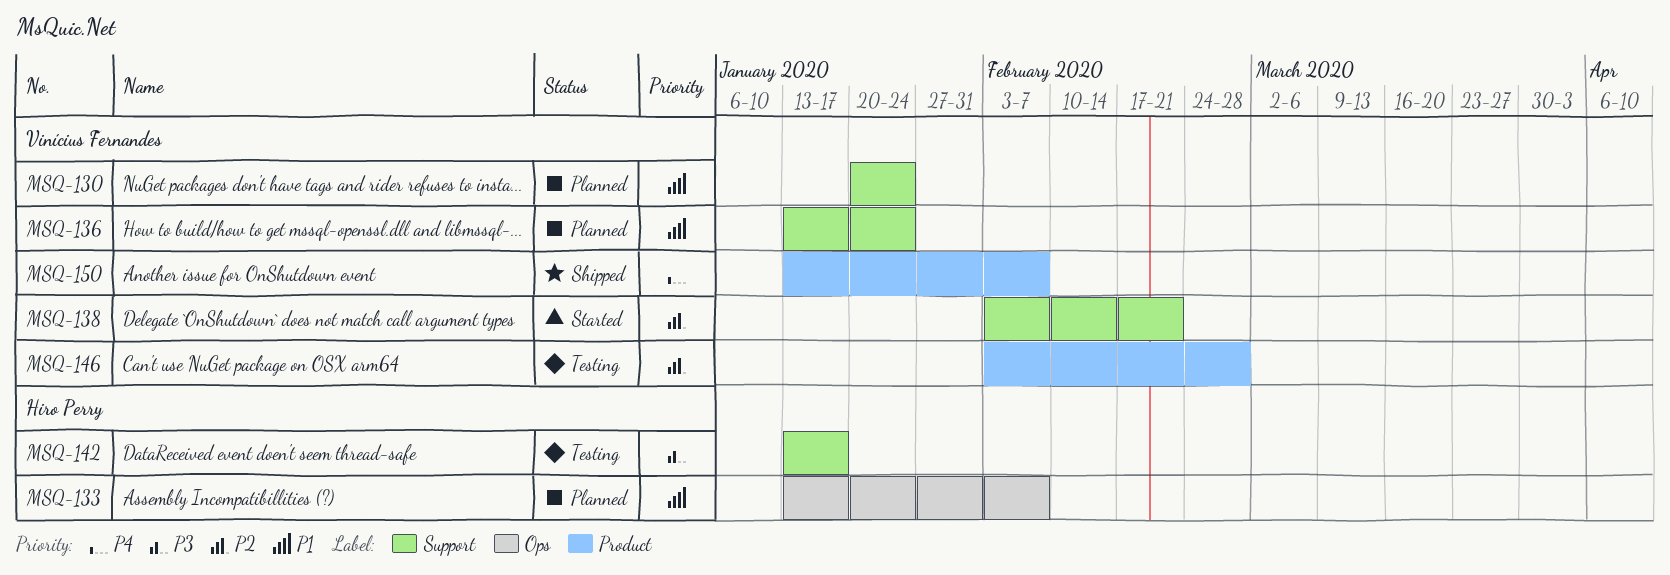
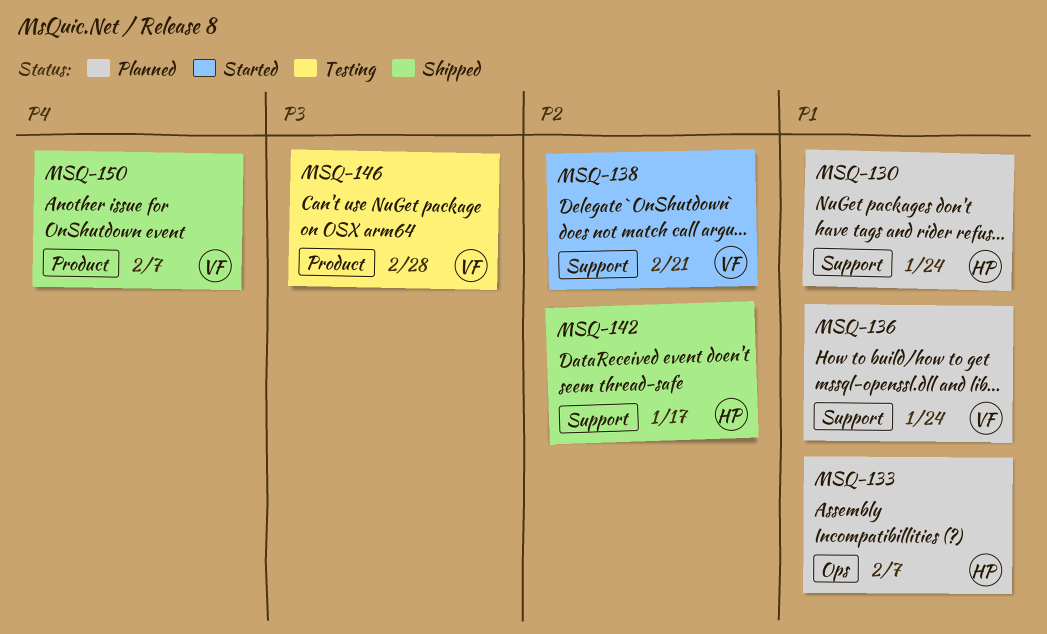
MSQ-130, owner: Vinícius Fernandes -> Hiro Perry
MSQ-142, status: Testing -> Shipped
MSQ-142, priority: P3 -> P2
MSQ-146, priority: P2 -> P3

